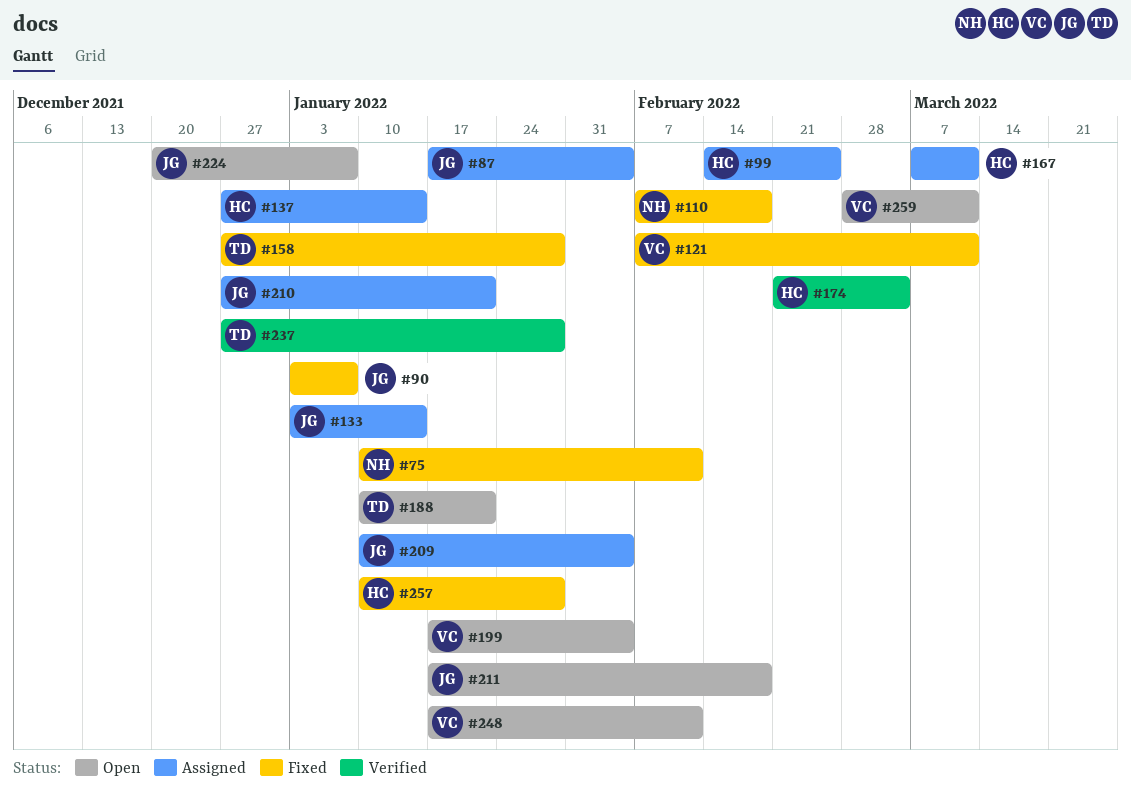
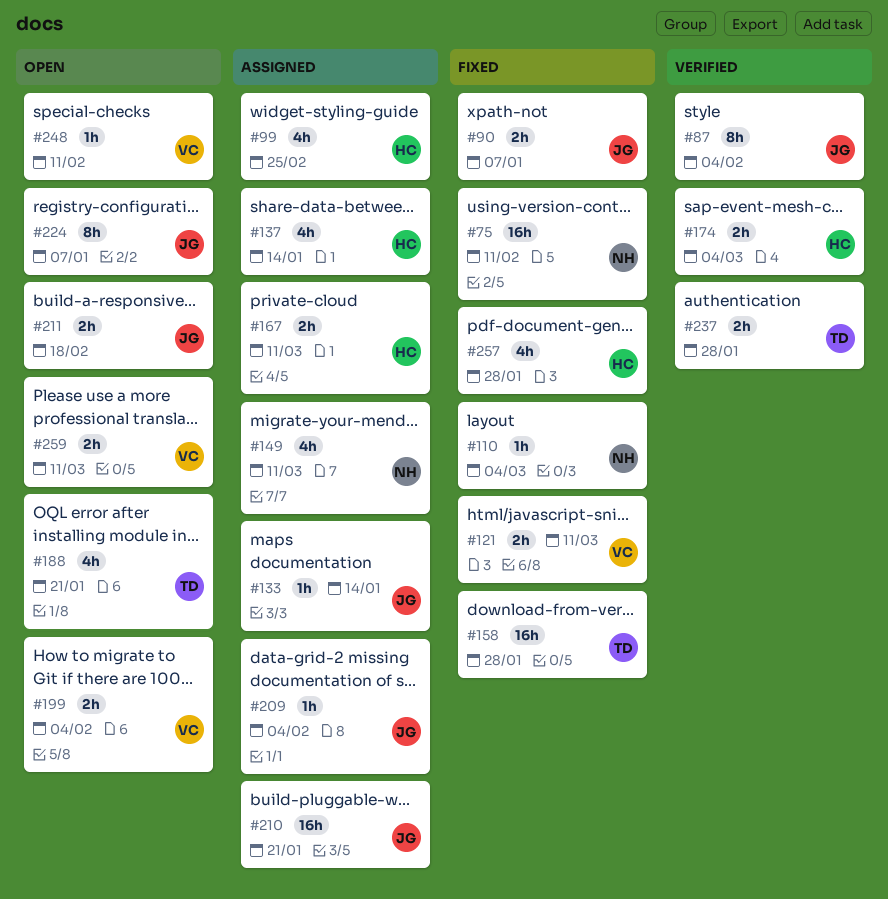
#87, status: Assigned -> Verified
#110, due: Feb 18 -> Mar 4
#149: none -> present

